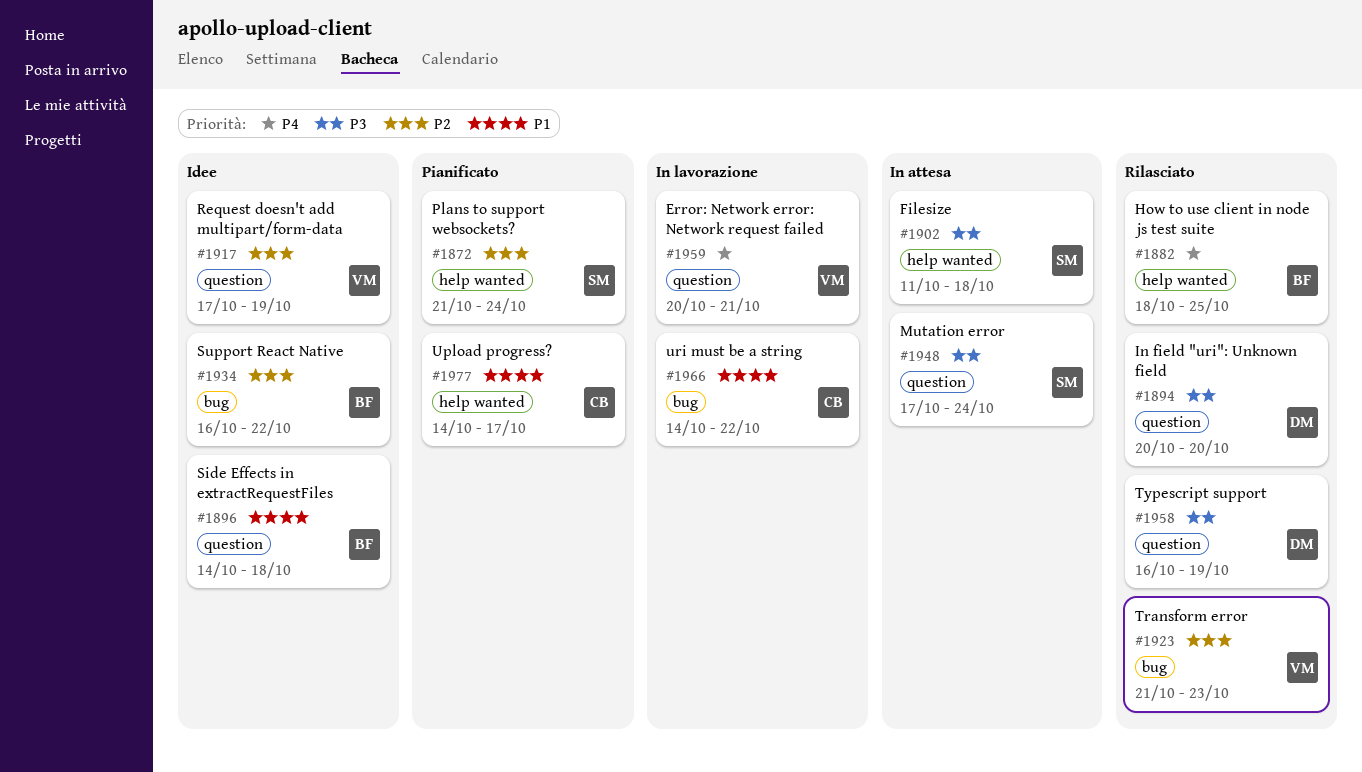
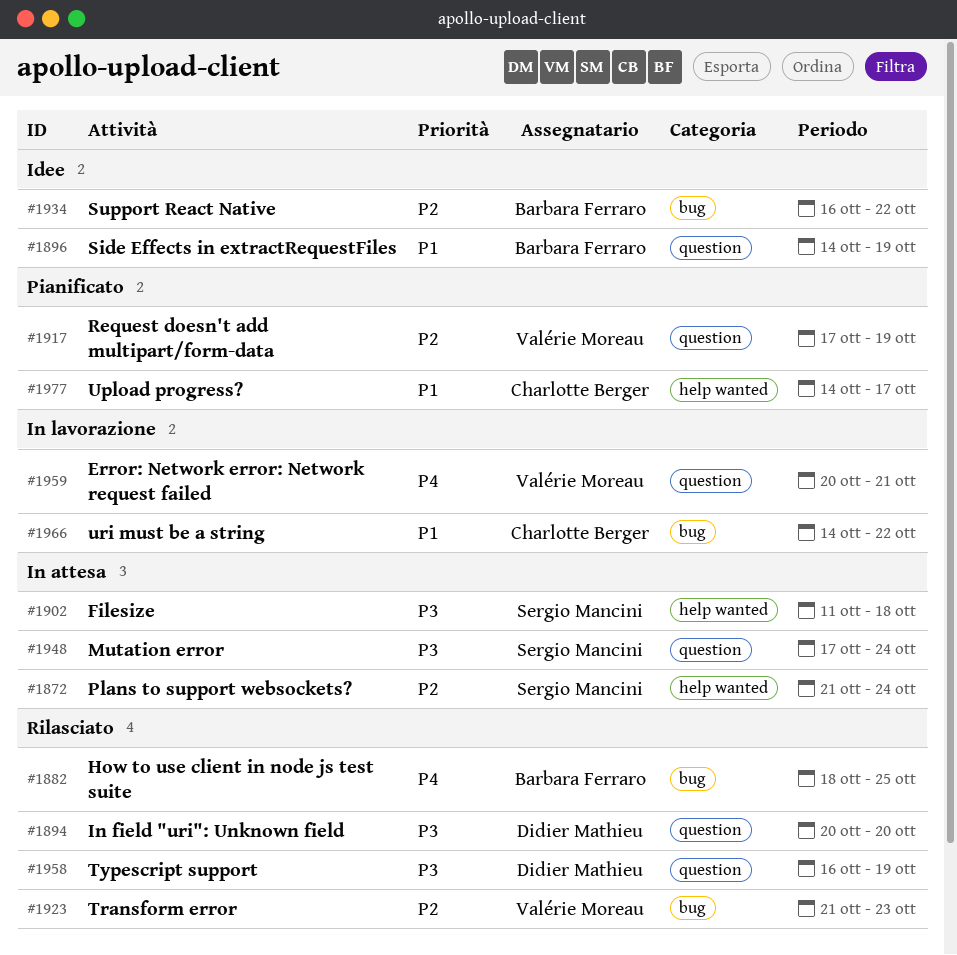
#1872, status: Pianificato -> In attesa
#1882, label: help wanted -> bug
#1896, due: Oct 18 -> Oct 19
#1917, status: Idee -> Pianificato

